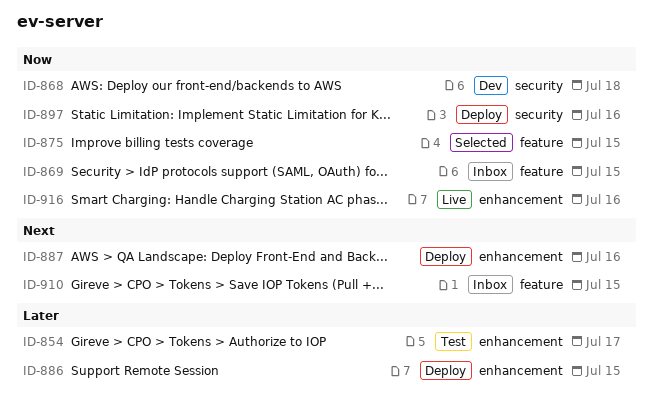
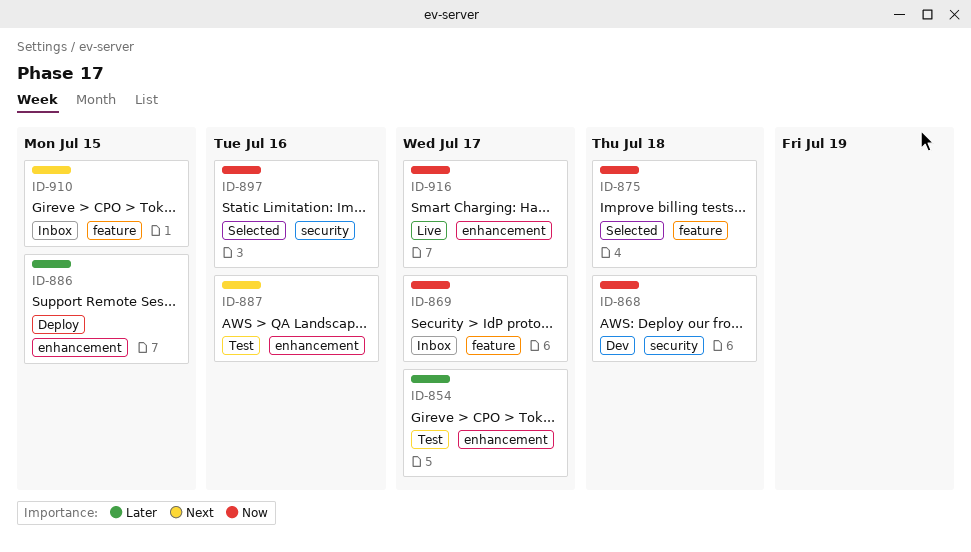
ID-869, due: Jul 15 -> Jul 17
ID-875, due: Jul 15 -> Jul 18
ID-887, status: Deploy -> Test
ID-897, status: Deploy -> Selected
ID-916, due: Jul 16 -> Jul 17

